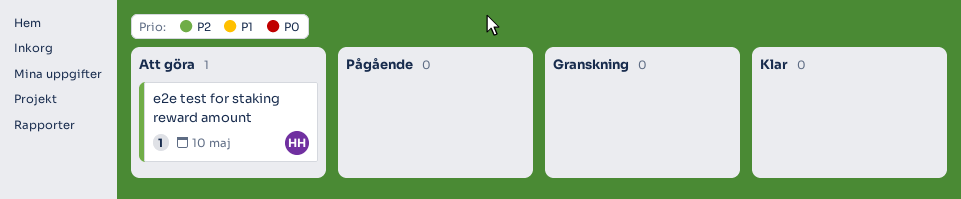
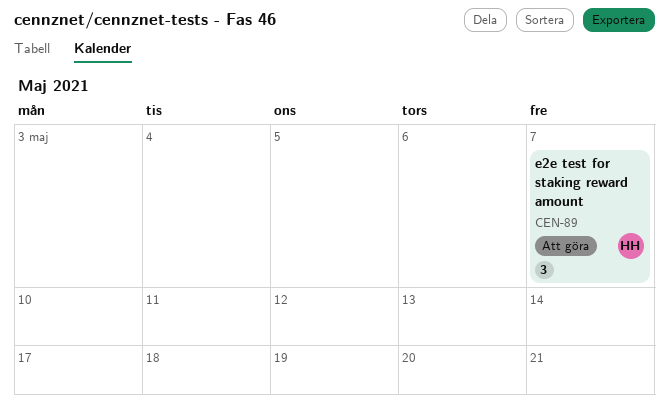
e2e test for staking reward amount, estimate: 1 -> 3
e2e test for staking reward amount, due: May 10 -> May 7

